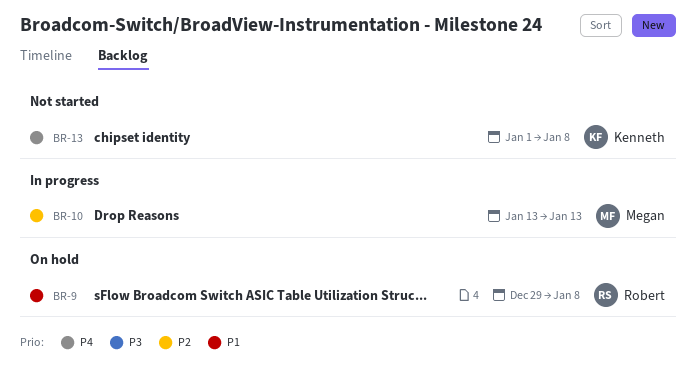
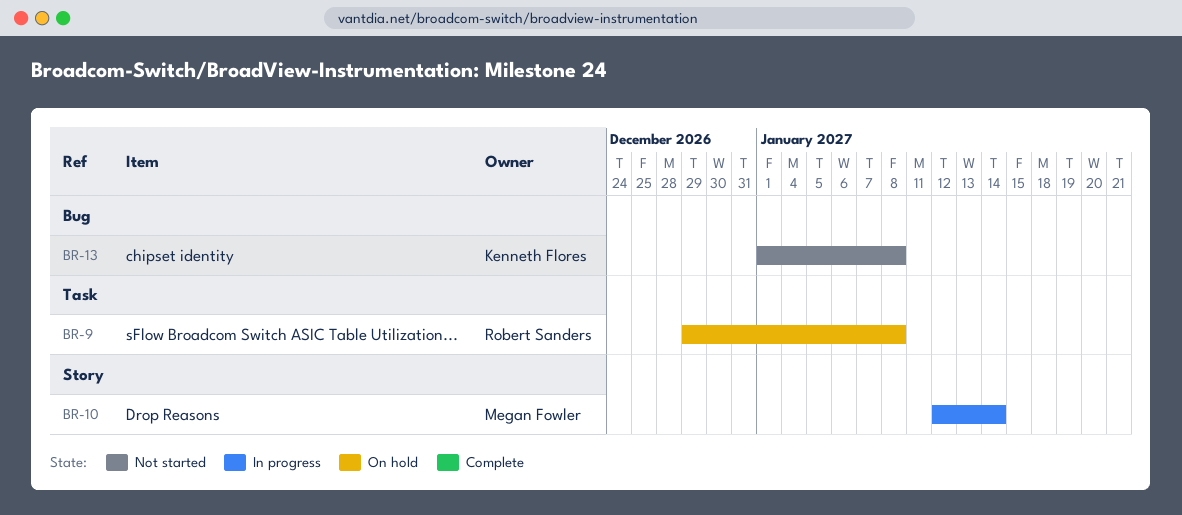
BR-10, start: Jan 13 -> Jan 12
BR-10, due: Jan 13 -> Jan 14

